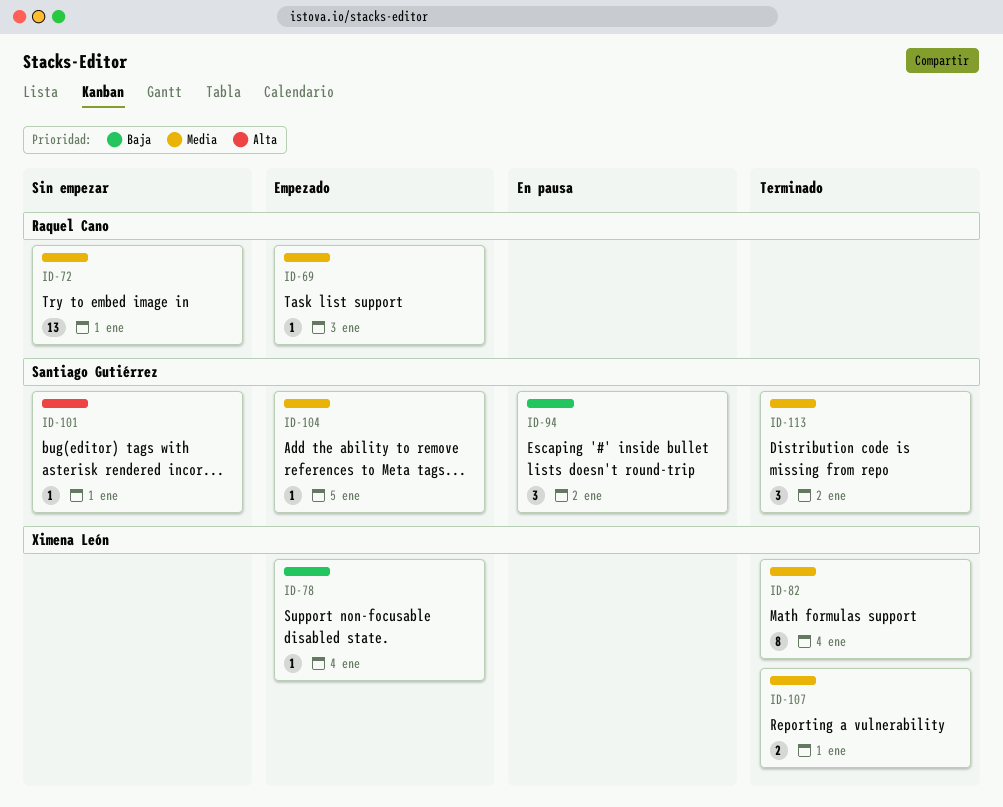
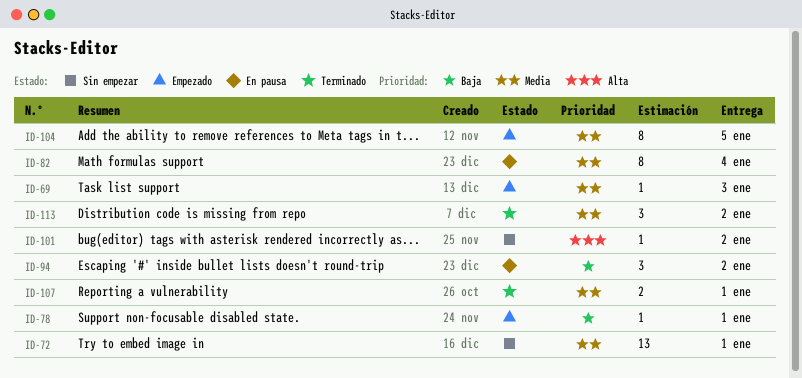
ID-78, due: Jan 4 -> Jan 1
ID-82, status: Terminado -> En pausa
ID-101, due: Jan 1 -> Jan 2
ID-104, estimate: 1 -> 8

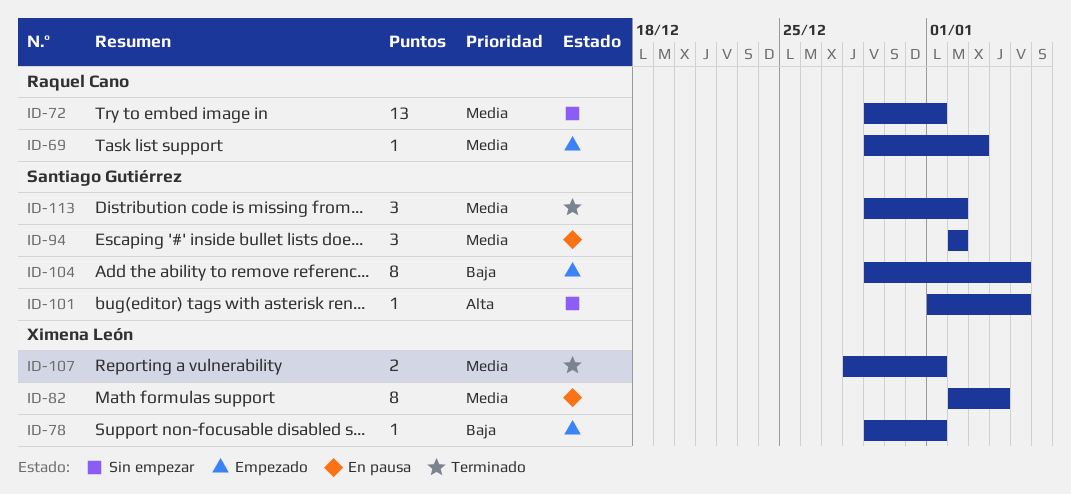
ID-94, priority: Baja -> Media
ID-101, due: Jan 2 -> Jan 5
ID-104, priority: Media -> Baja

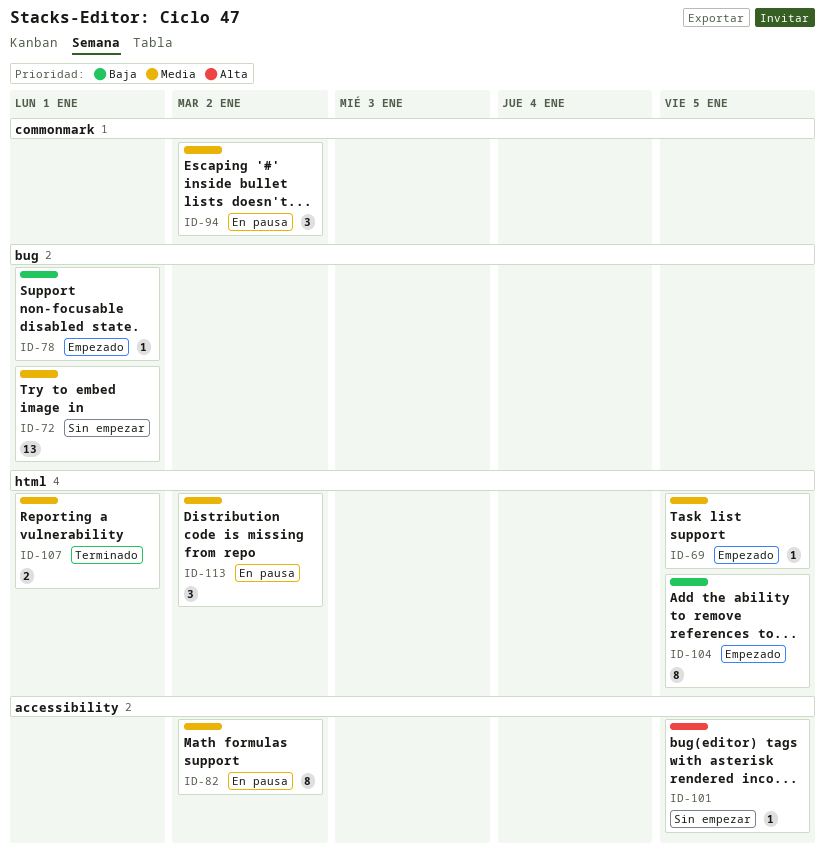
ID-69, due: Jan 3 -> Jan 5
ID-82, due: Jan 4 -> Jan 2
ID-113, status: Terminado -> En pausa

